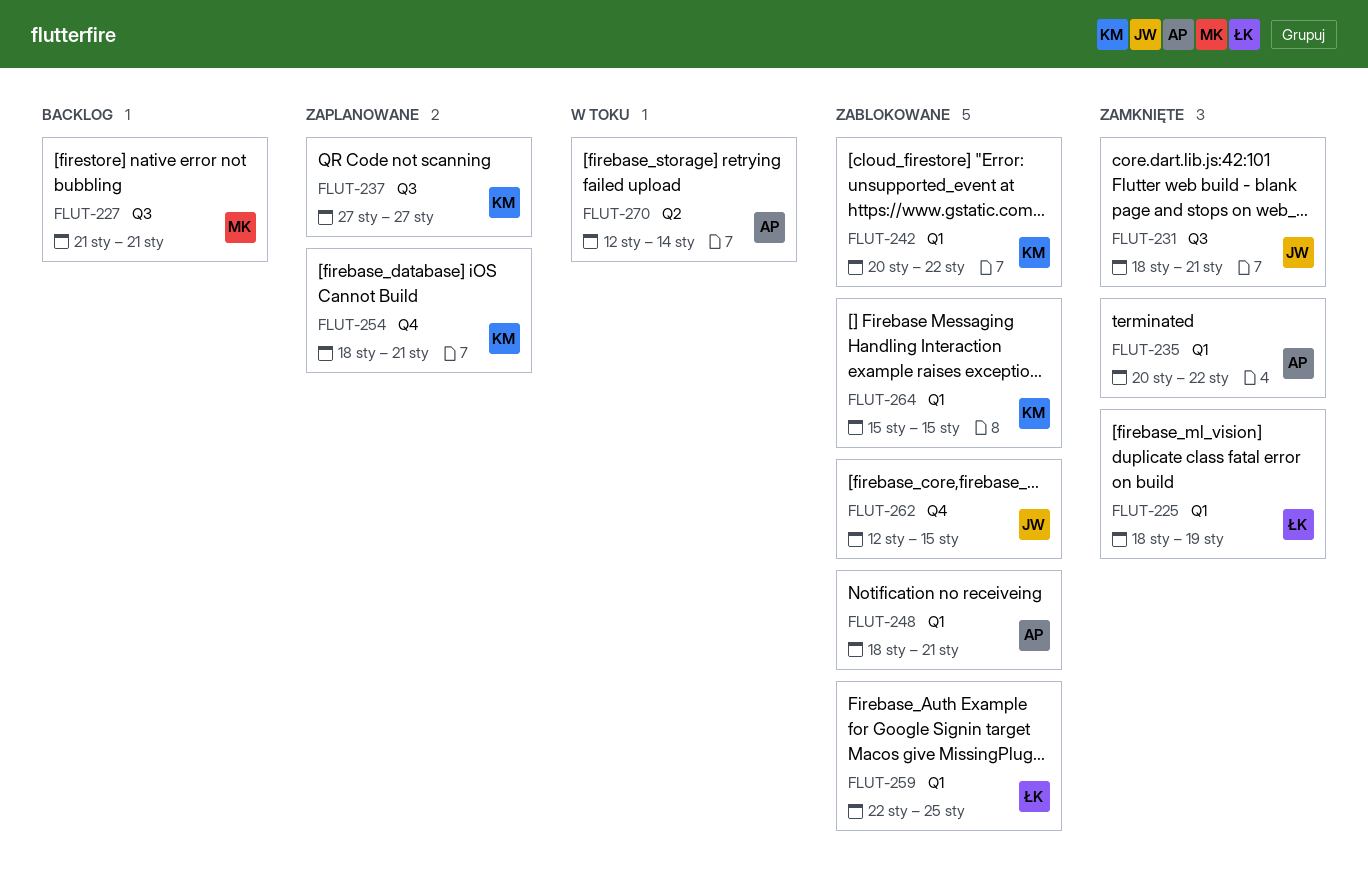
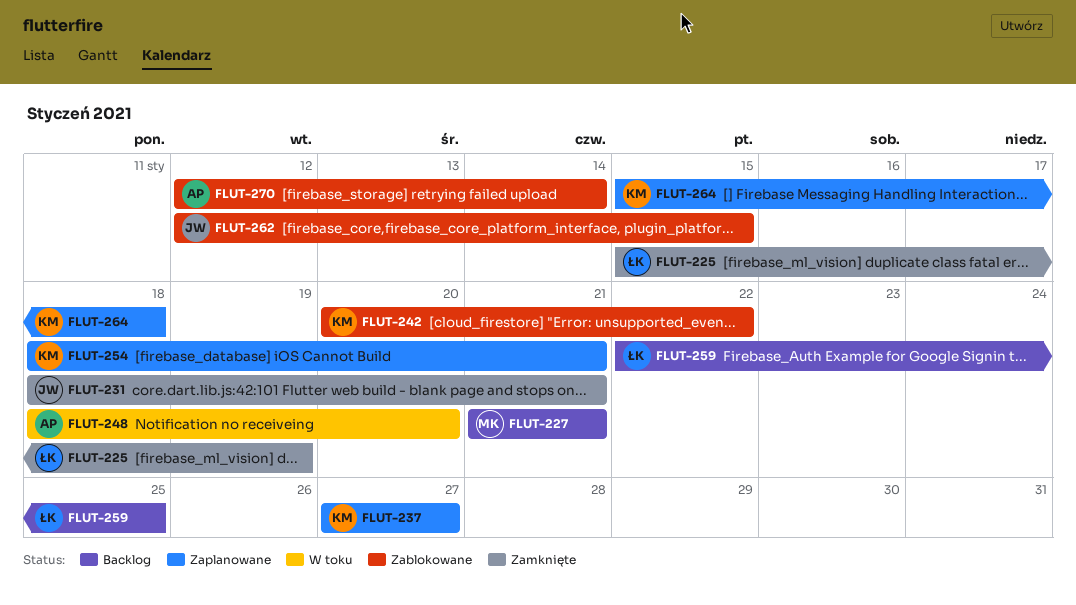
FLUT-225, start: Jan 18 -> Jan 15
FLUT-235: present -> none
FLUT-248, status: Zablokowane -> W toku
FLUT-248, due: Jan 21 -> Jan 20
FLUT-259, status: Zablokowane -> Backlog
FLUT-264, status: Zablokowane -> Zaplanowane
FLUT-264, due: Jan 15 -> Jan 18
FLUT-270, status: W toku -> Zablokowane

